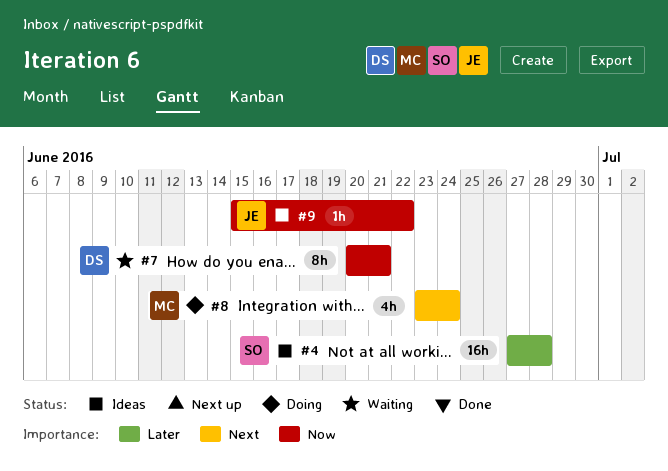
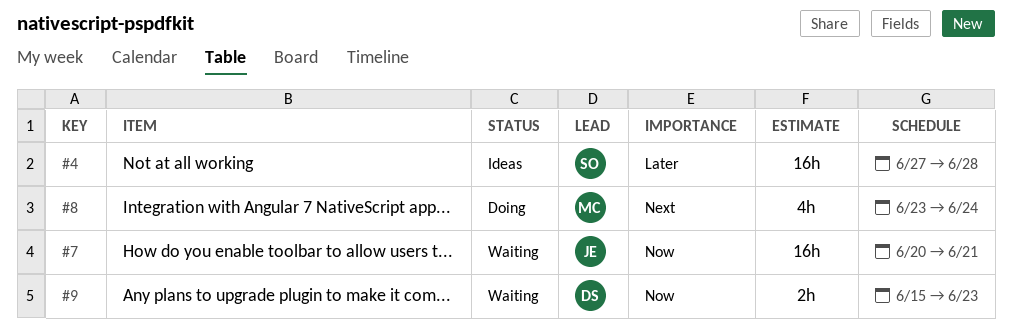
#7, owner: DS -> JE
#7, estimate: 8h -> 16h
#9, status: Ideas -> Waiting
#9, owner: JE -> DS
#9, estimate: 1h -> 2h
#9, due: Jun 22 -> Jun 23

